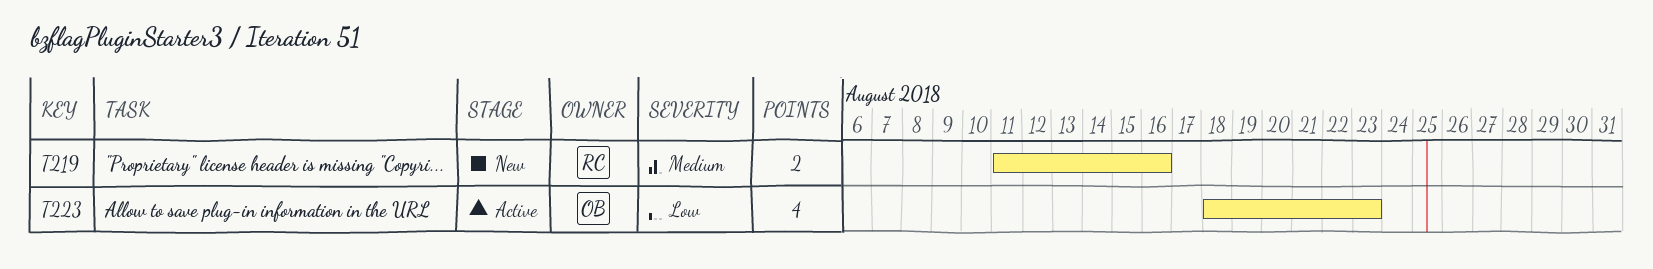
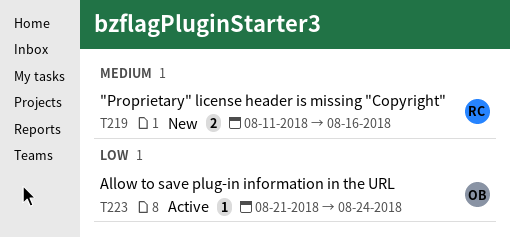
T223, estimate: 4 -> 1
T223, start: Aug 18 -> Aug 21
T223, due: Aug 23 -> Aug 24

